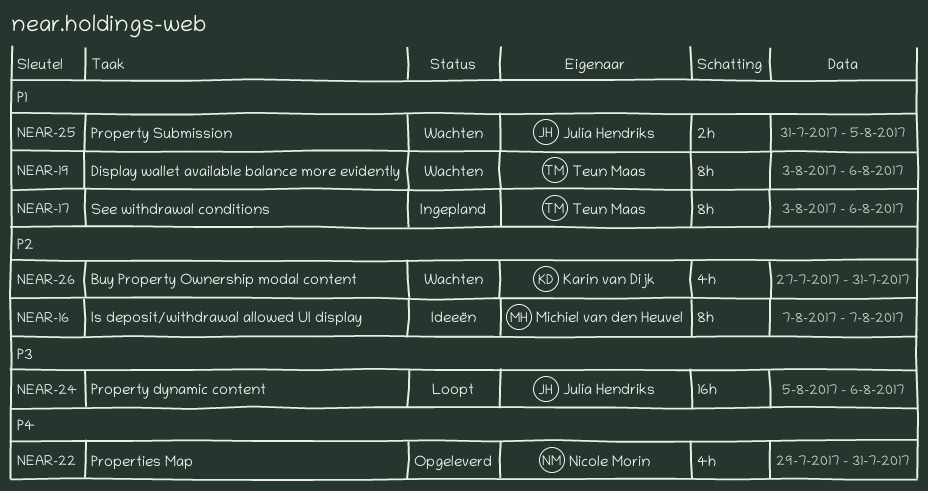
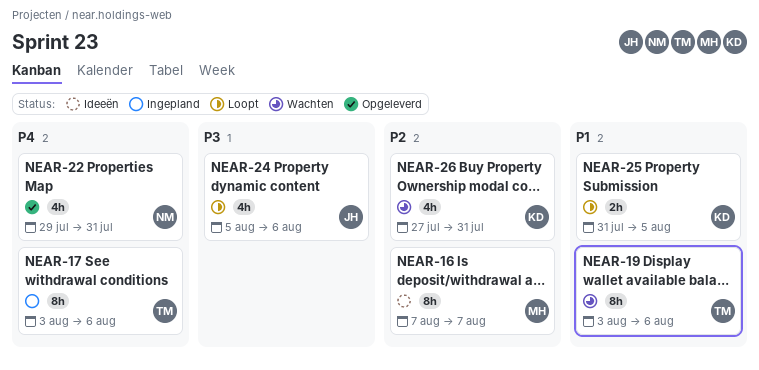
NEAR-17, priority: P1 -> P4
NEAR-24, estimate: 16h -> 4h
NEAR-25, status: Wachten -> Loopt
NEAR-25, owner: Julia Hendriks -> Karin van Dijk

